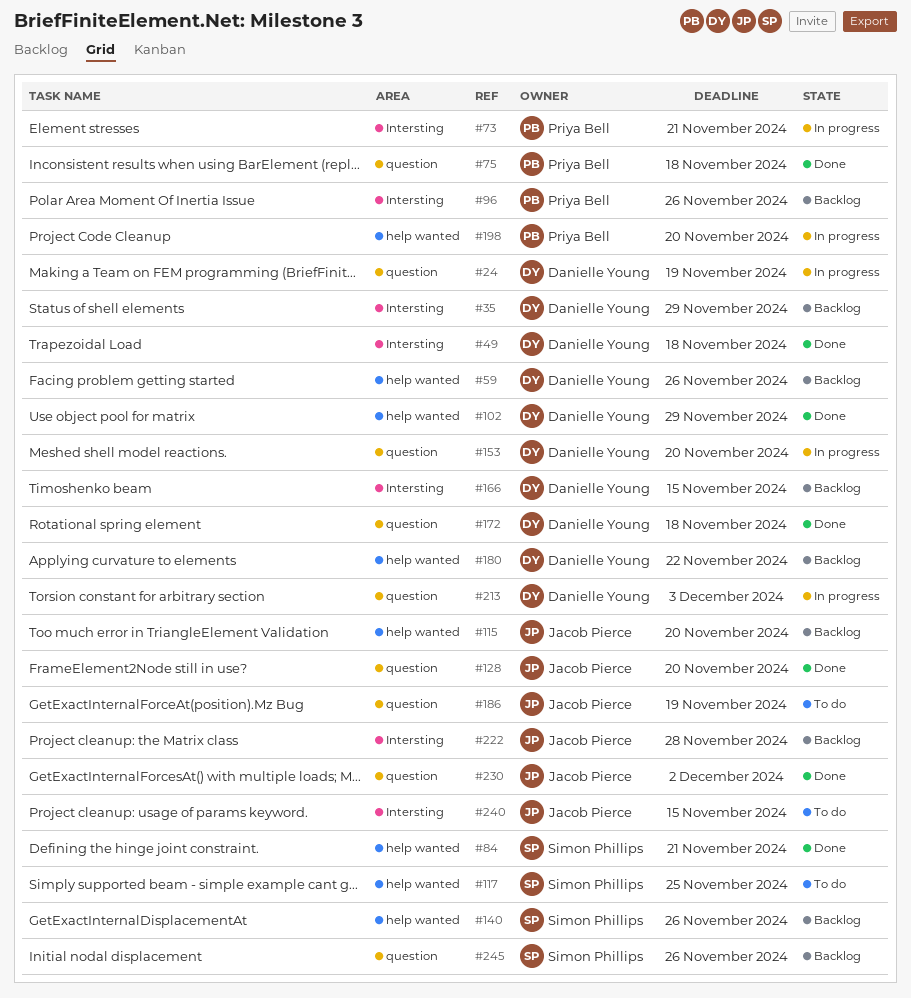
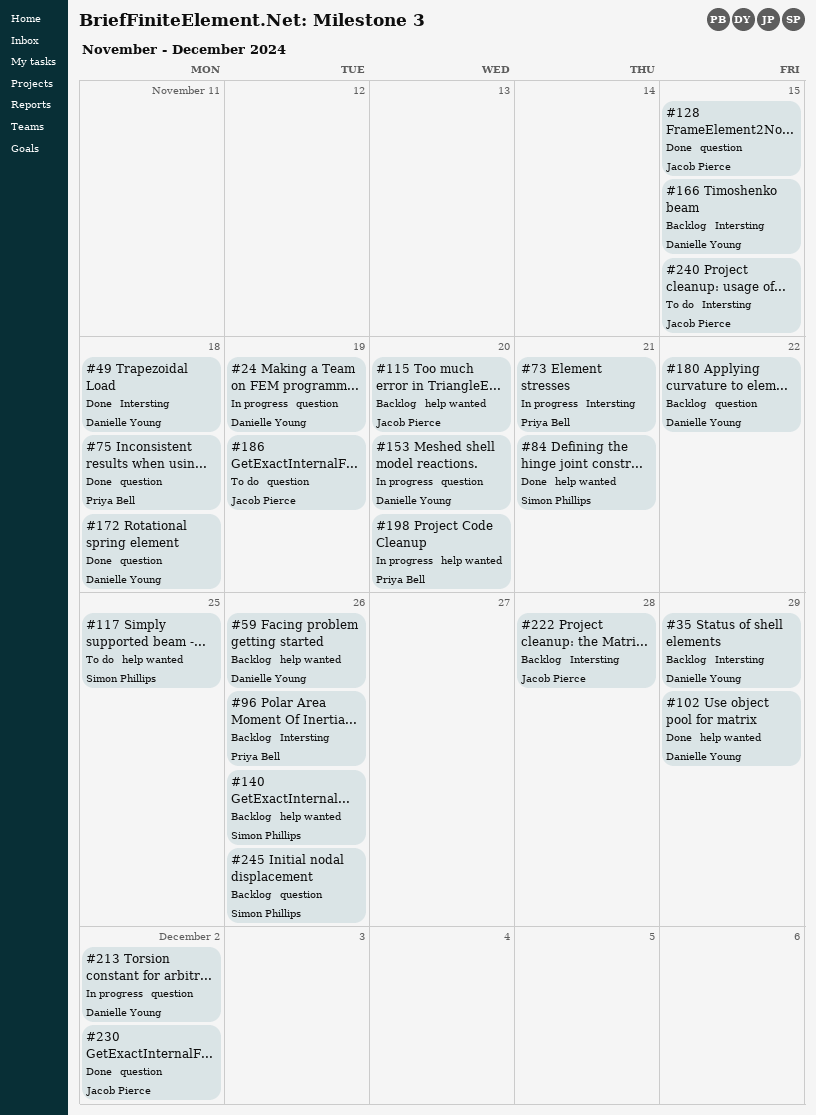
#128, due: Nov 20 -> Nov 15
#180, label: help wanted -> question
#213, due: Dec 3 -> Dec 2

